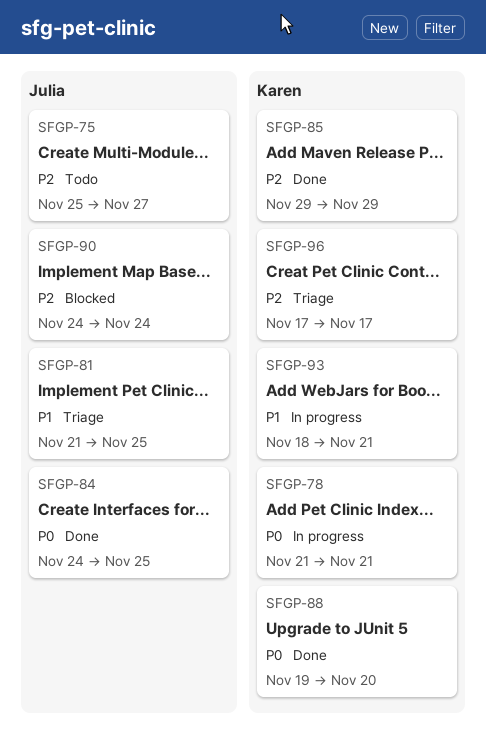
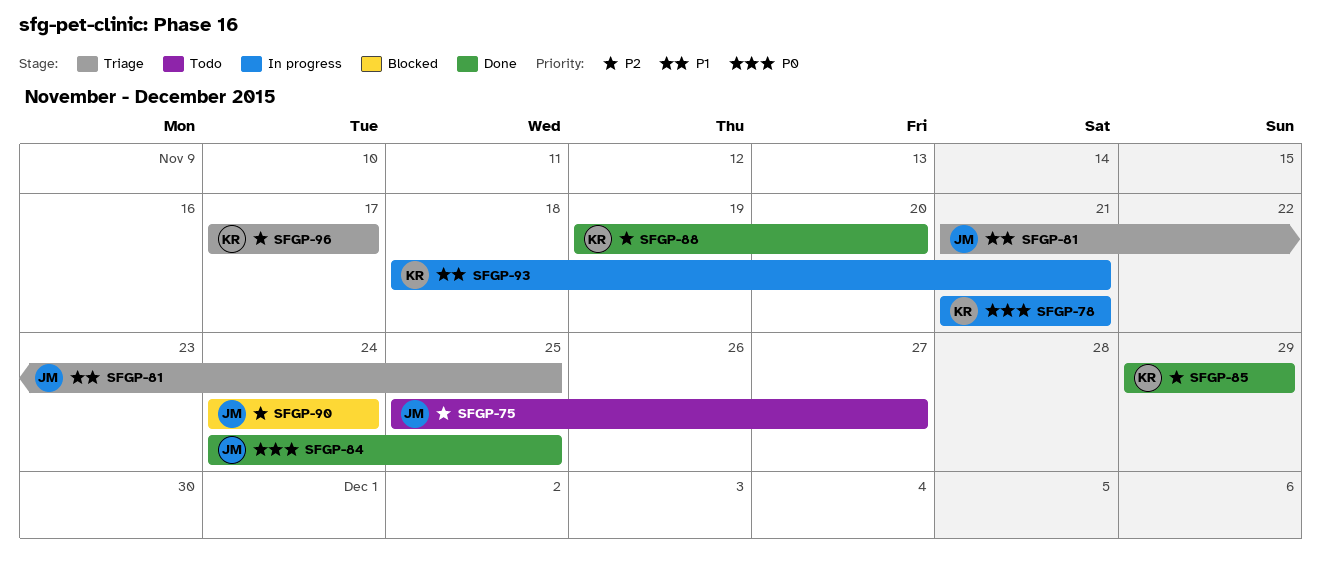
SFGP-88, priority: P0 -> P2

